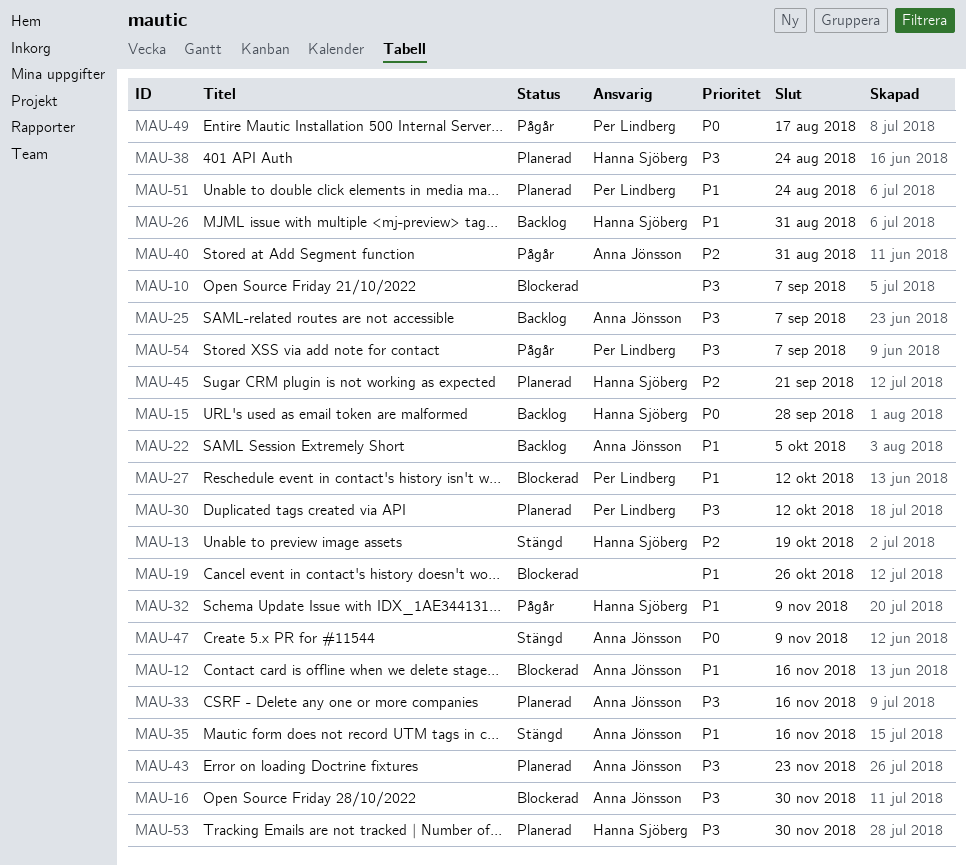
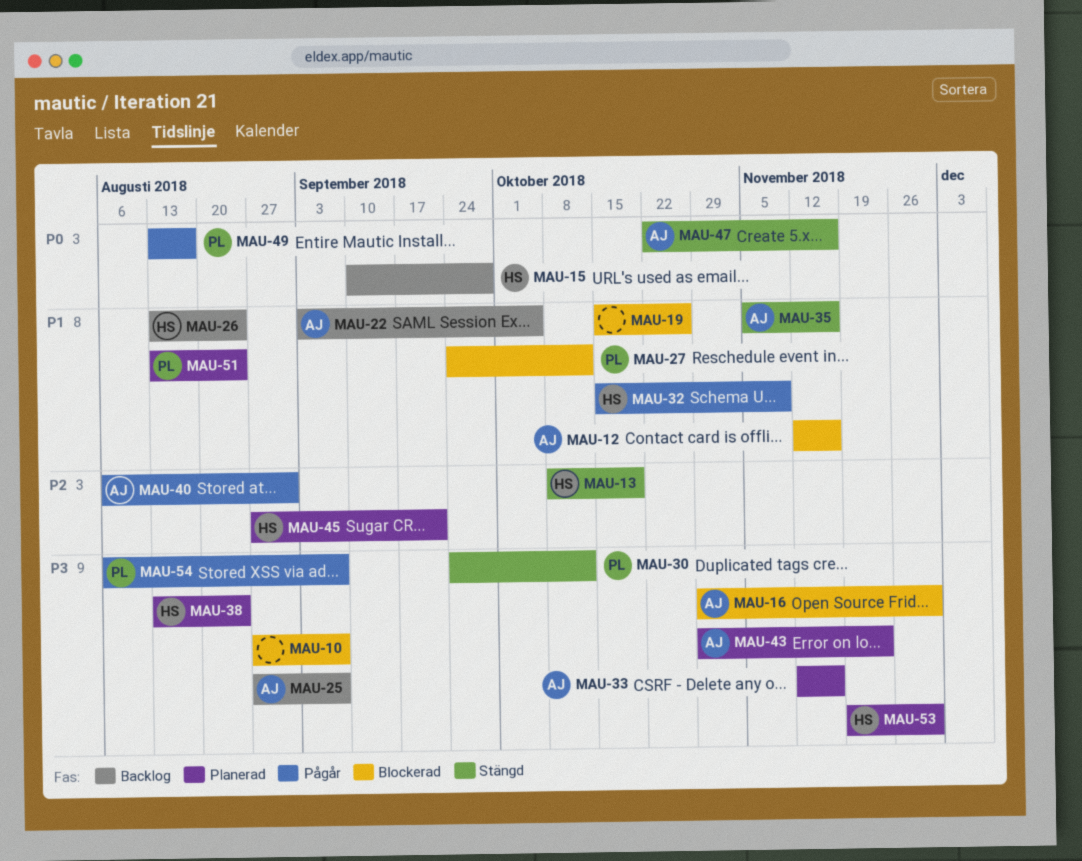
MAU-26, due: Aug 31 -> Aug 24
MAU-30, status: Planerad -> Stängd
MAU-47, due: Nov 9 -> Nov 16

